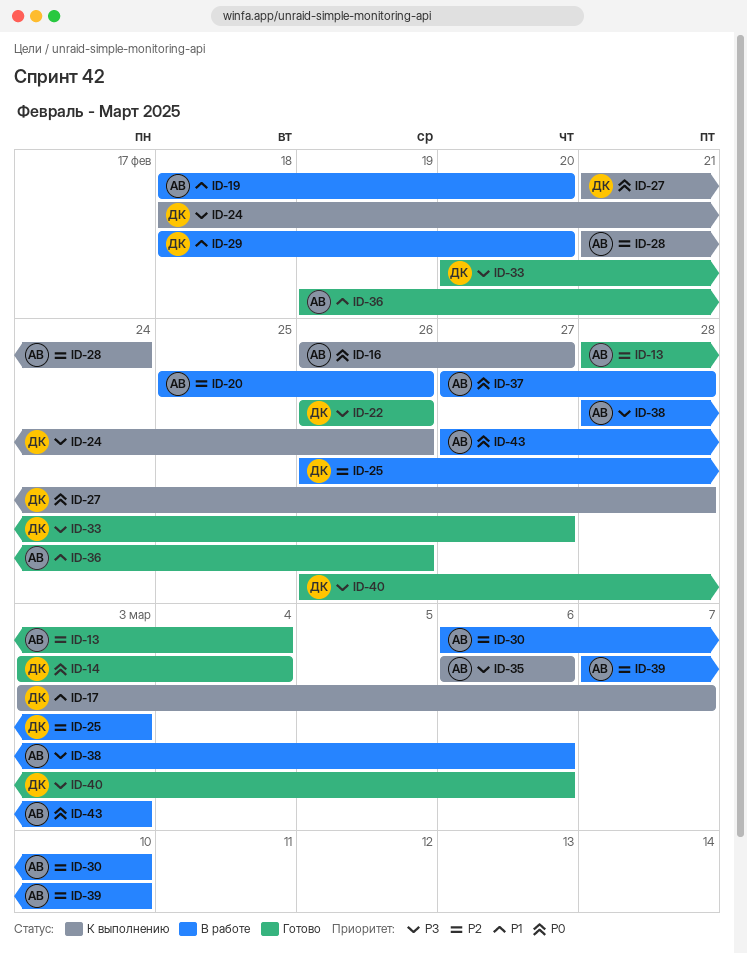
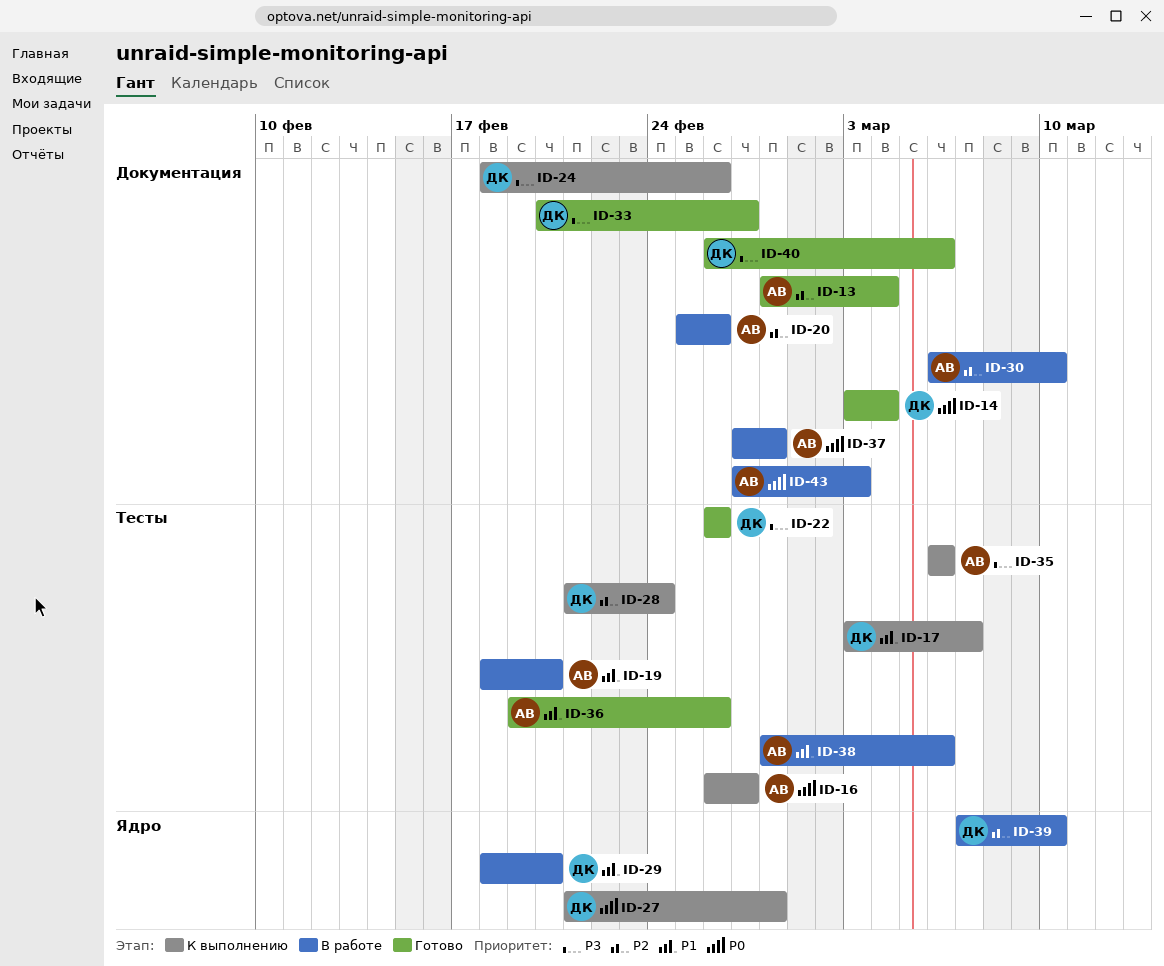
ID-25: present -> none
ID-28, owner: АВ -> ДК
ID-38, priority: P3 -> P1
ID-39, owner: АВ -> ДК

